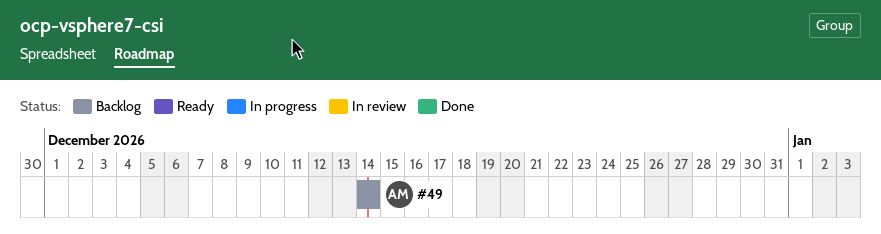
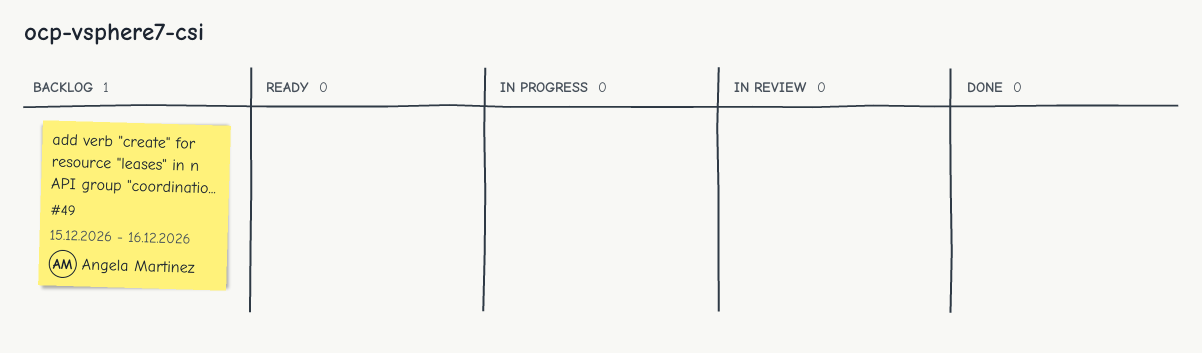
#49, start: Dec 14 -> Dec 15
#49, due: Dec 14 -> Dec 16

